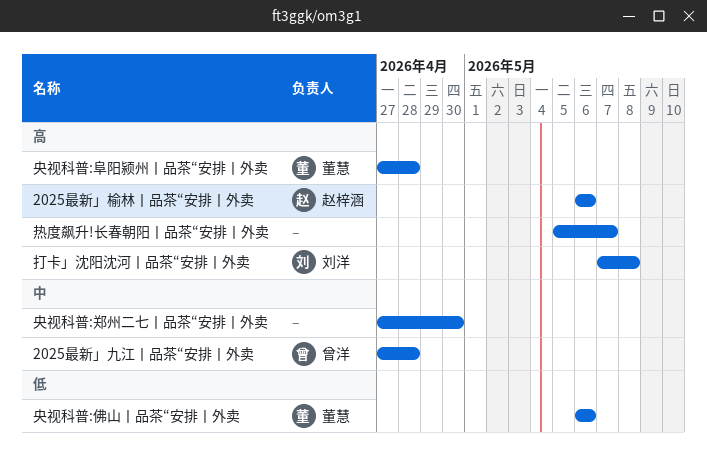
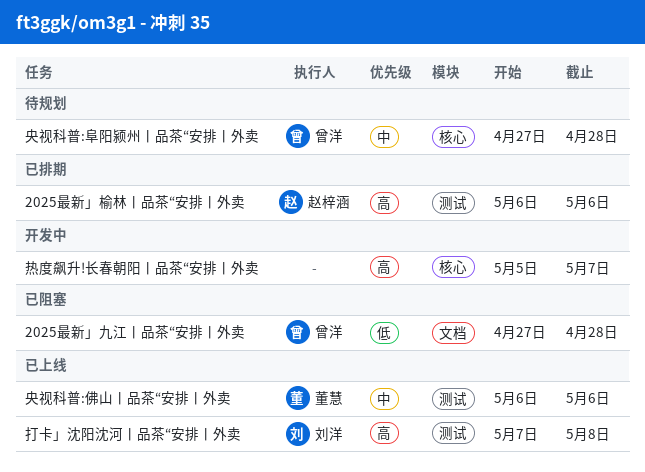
2025最新」九江丨品茶“安排丨外卖, priority: 中 -> 低
央视科普:佛山丨品茶“安排丨外卖, priority: 低 -> 中
央视科普:郑州二七丨品茶“安排丨外卖: present -> none
央视科普:阜阳颍州丨品茶“安排丨外卖, owner: 董慧 -> 曾洋
央视科普:阜阳颍州丨品茶“安排丨外卖, priority: 高 -> 中

